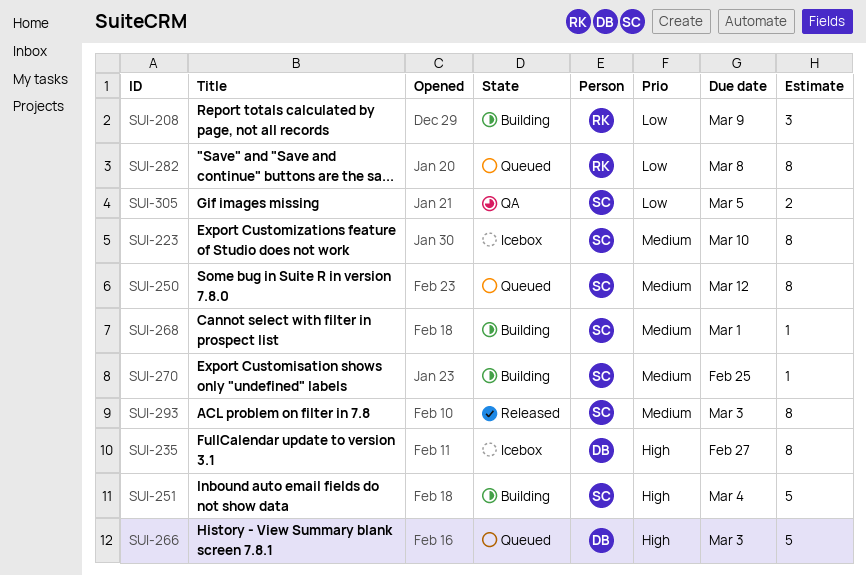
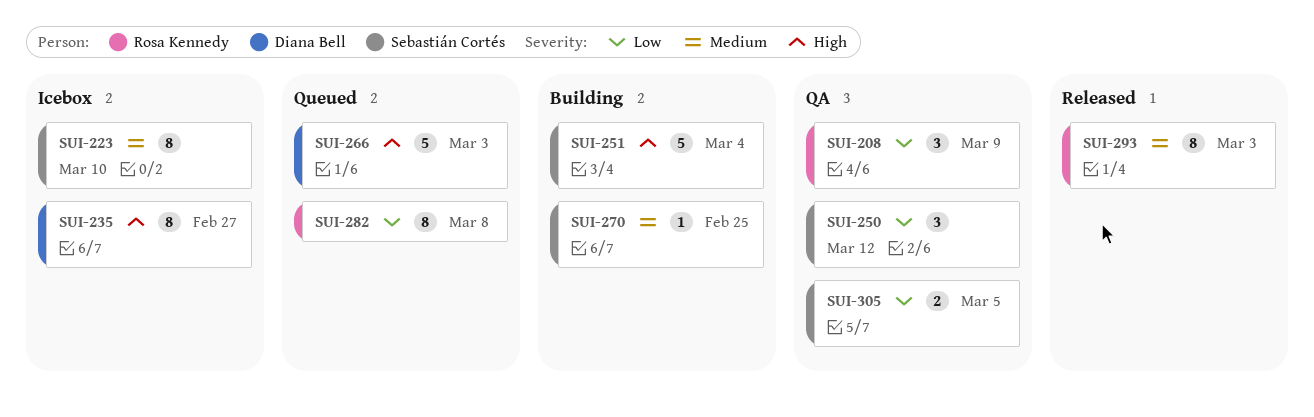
SUI-208, status: Building -> QA
SUI-250, status: Queued -> QA
SUI-250, priority: Medium -> Low
SUI-250, estimate: 8 -> 3
SUI-268: present -> none
SUI-293, owner: Sebastián Cortés -> Rosa Kennedy

